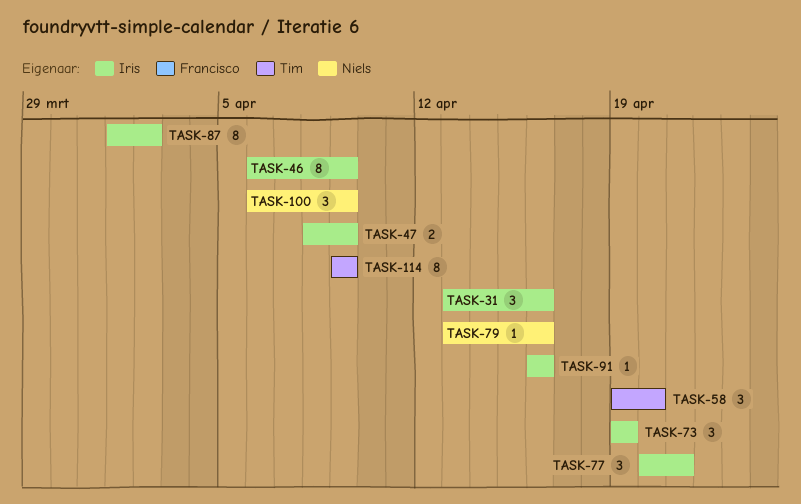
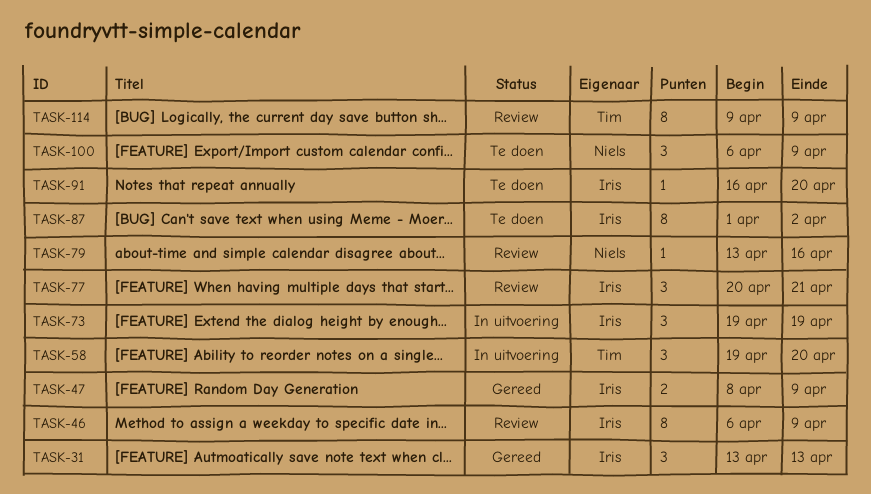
TASK-31, due: Apr 16 -> Apr 13
TASK-91, due: Apr 16 -> Apr 20

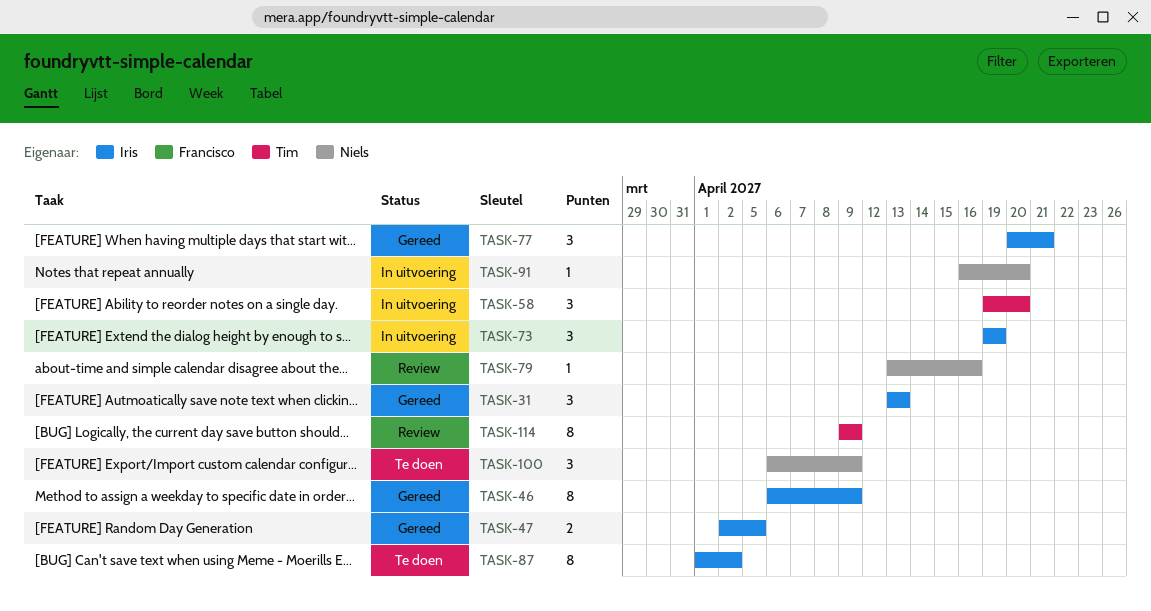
TASK-46, status: Review -> Gereed
TASK-47, start: Apr 8 -> Apr 2
TASK-47, due: Apr 9 -> Apr 5
TASK-77, status: Review -> Gereed
TASK-91, status: Te doen -> In uitvoering
TASK-91, owner: Iris -> Niels

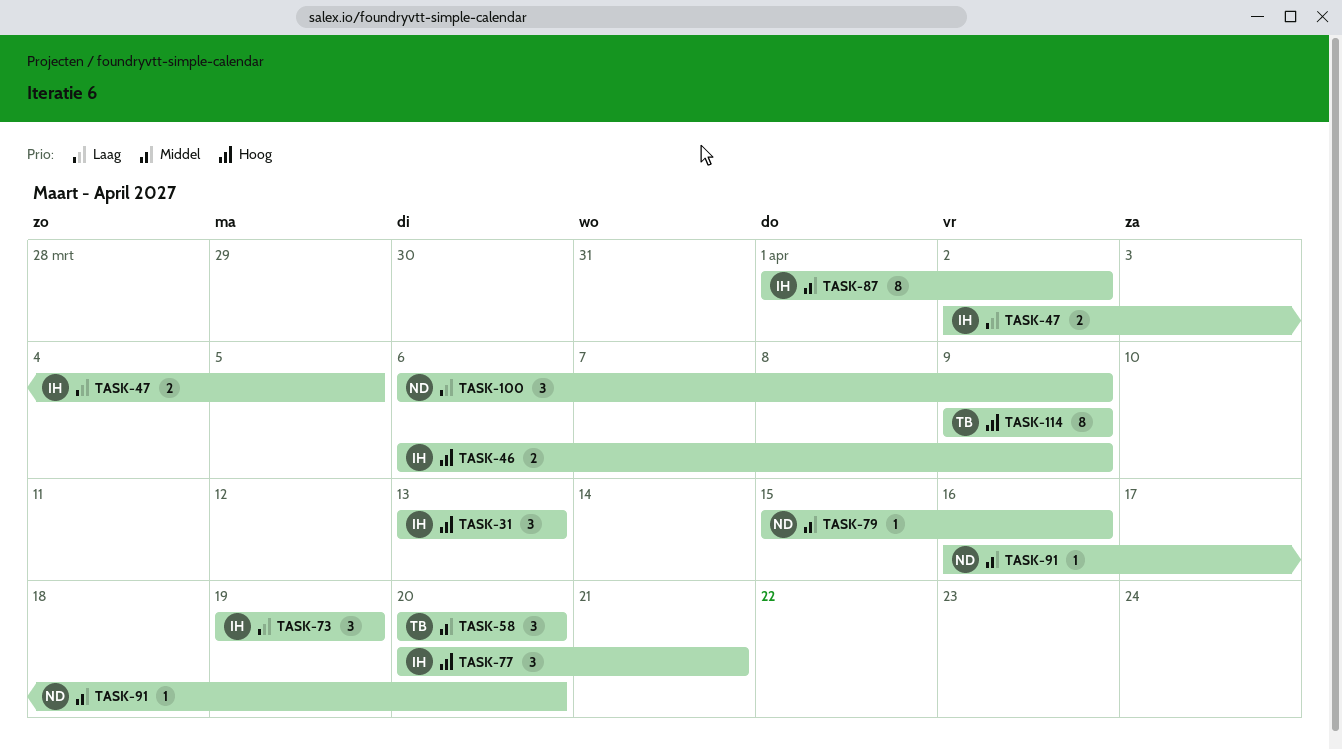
TASK-46, estimate: 8 -> 2
TASK-58, start: Apr 19 -> Apr 20
TASK-79, start: Apr 13 -> Apr 15

